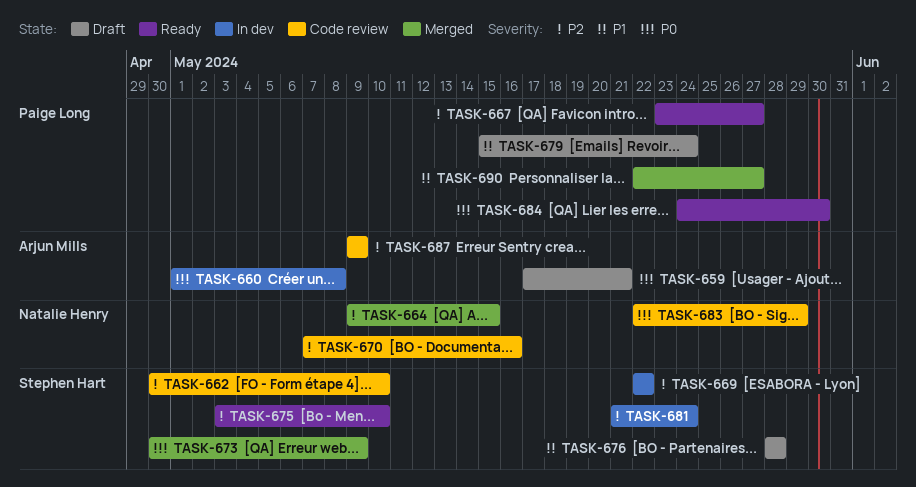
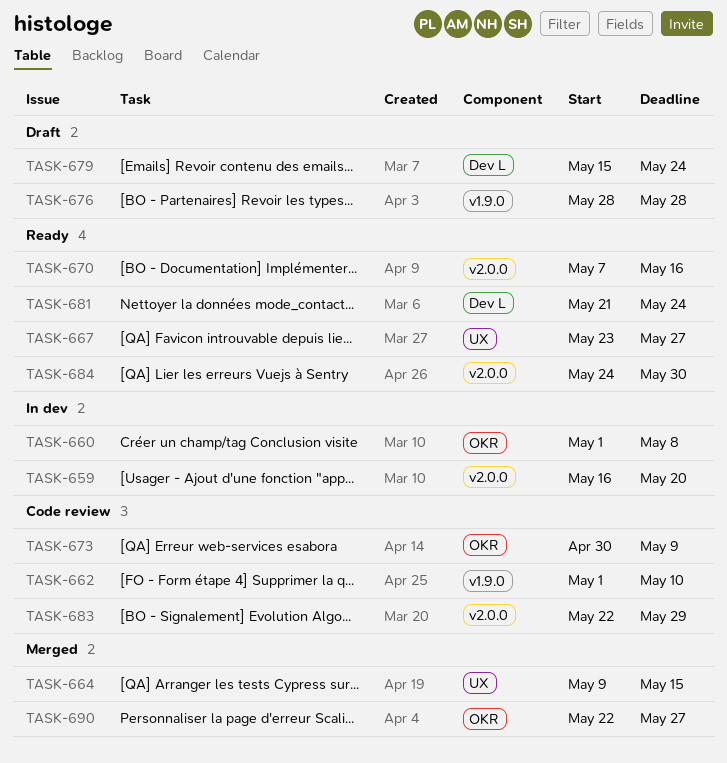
TASK-659, status: Draft -> In dev
TASK-659, start: May 17 -> May 16
TASK-659, due: May 21 -> May 20
TASK-662, start: Apr 30 -> May 1
TASK-669: present -> none
TASK-670, status: Code review -> Ready
TASK-673, status: Merged -> Code review
TASK-675: present -> none
TASK-681, status: In dev -> Ready
TASK-687: present -> none

